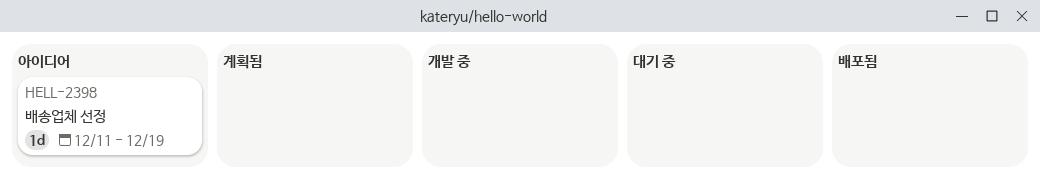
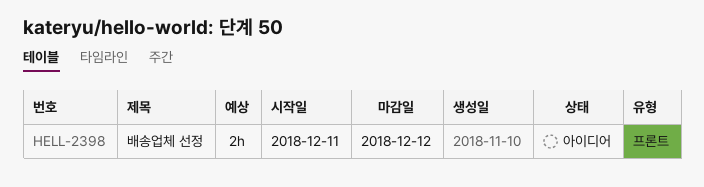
HELL-2398, estimate: 1d -> 2h
HELL-2398, due: Dec 19 -> Dec 12

